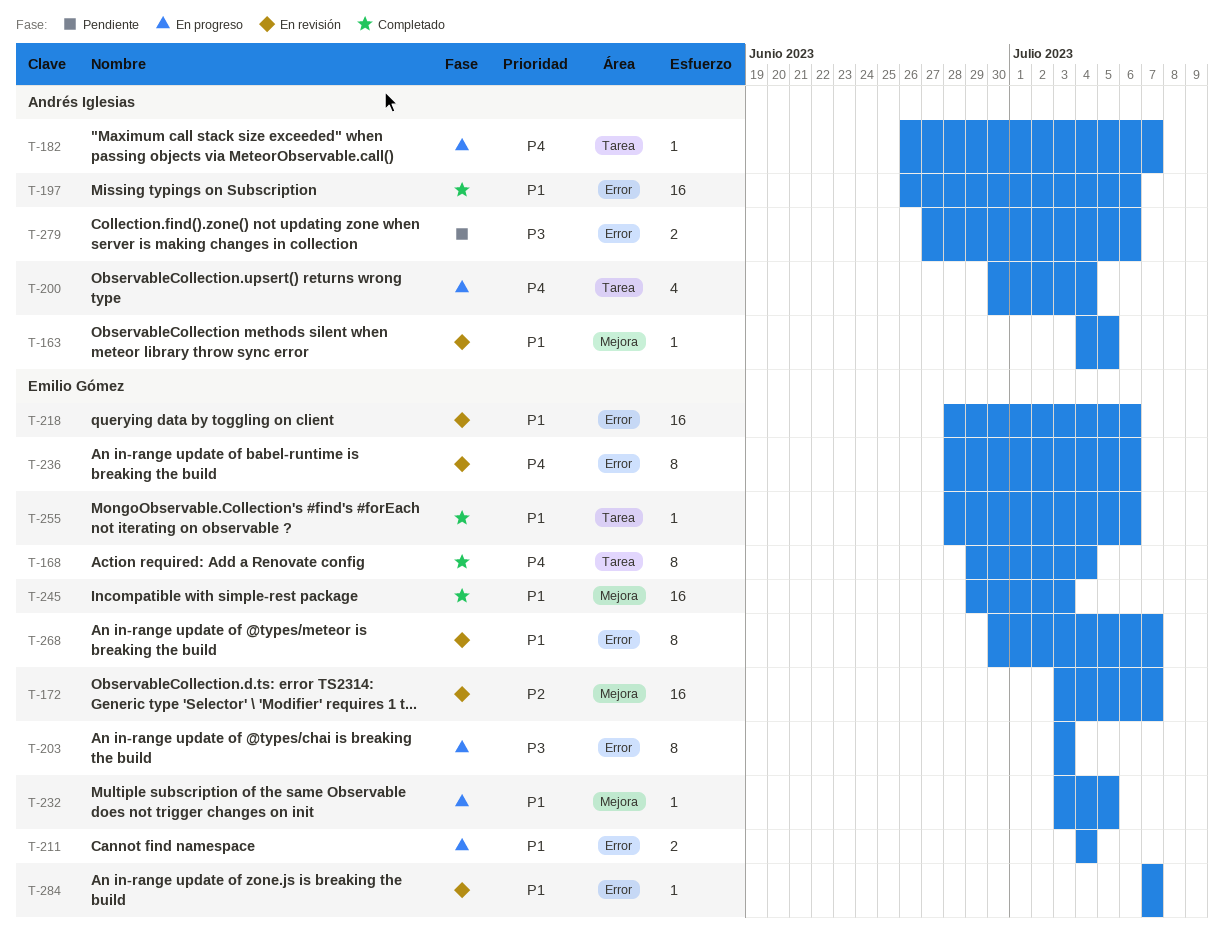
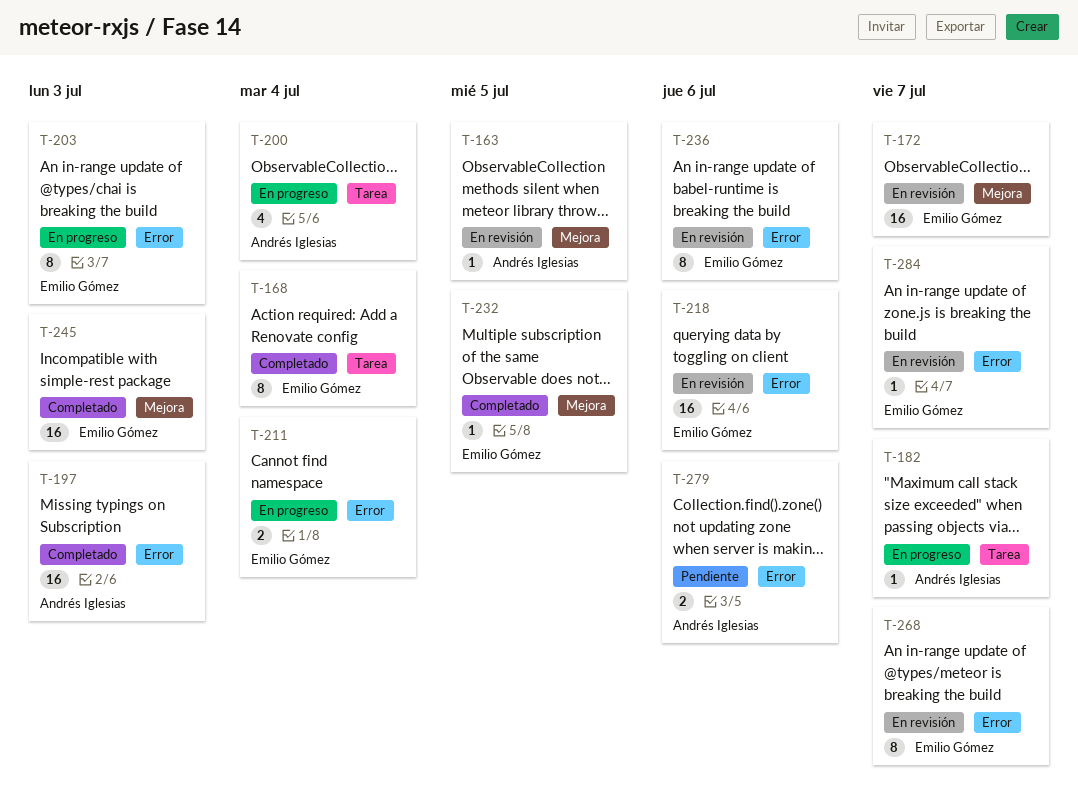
T-197, due: Jul 6 -> Jul 3
T-232, status: En progreso -> Completado
T-255: present -> none

